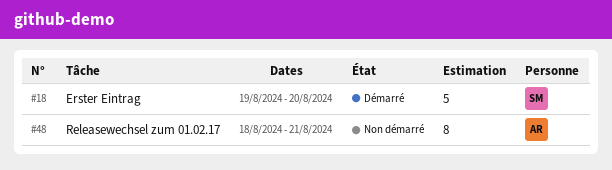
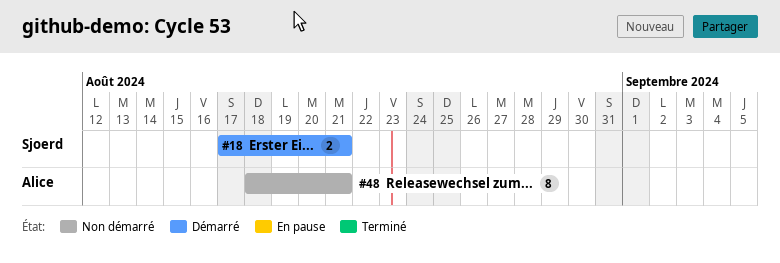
#18, estimate: 5 -> 2
#18, start: Aug 19 -> Aug 17
#18, due: Aug 20 -> Aug 21

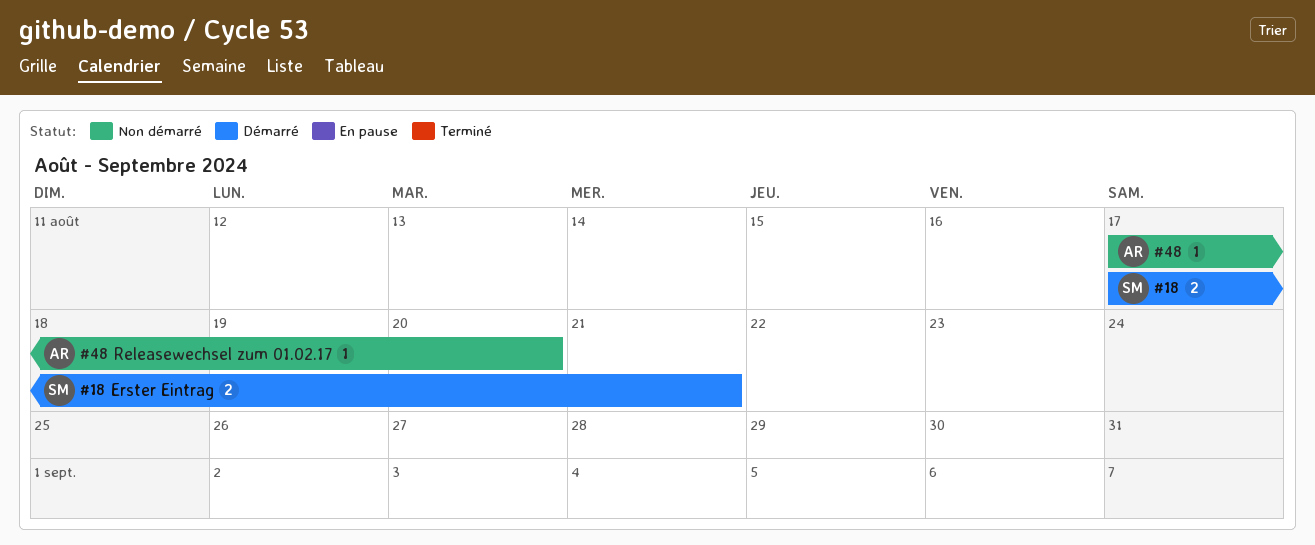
#48, estimate: 8 -> 1
#48, start: Aug 18 -> Aug 17
#48, due: Aug 21 -> Aug 20

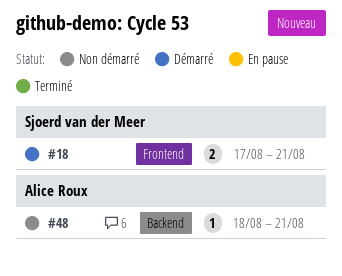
#48, start: Aug 17 -> Aug 18
#48, due: Aug 20 -> Aug 21

